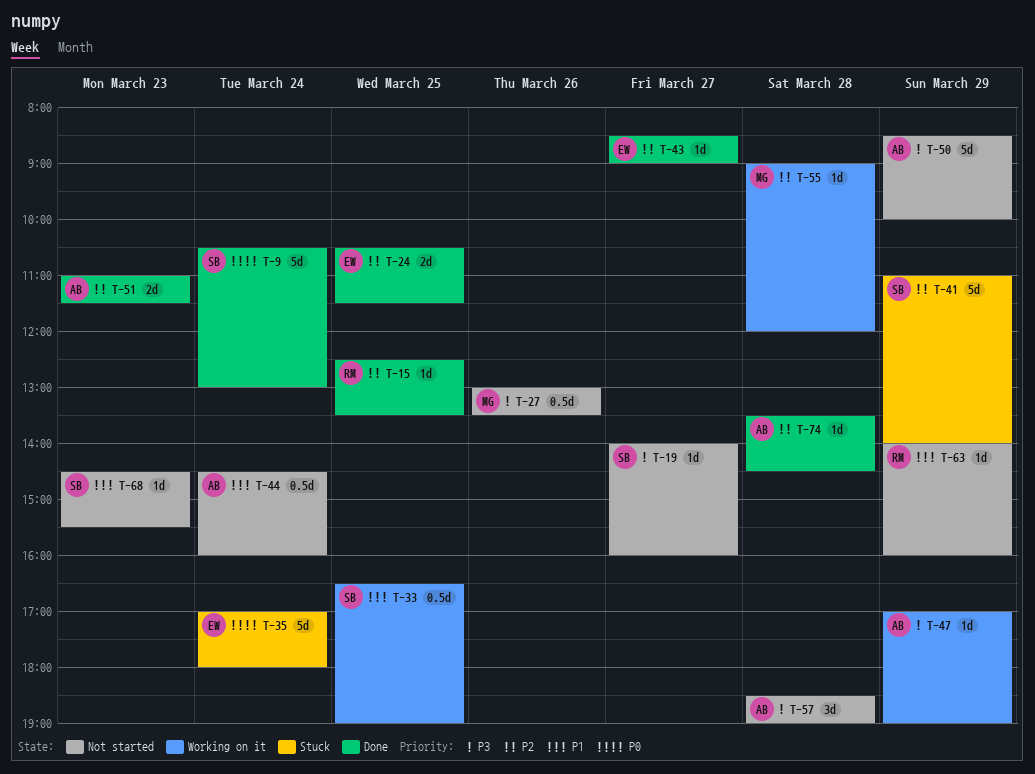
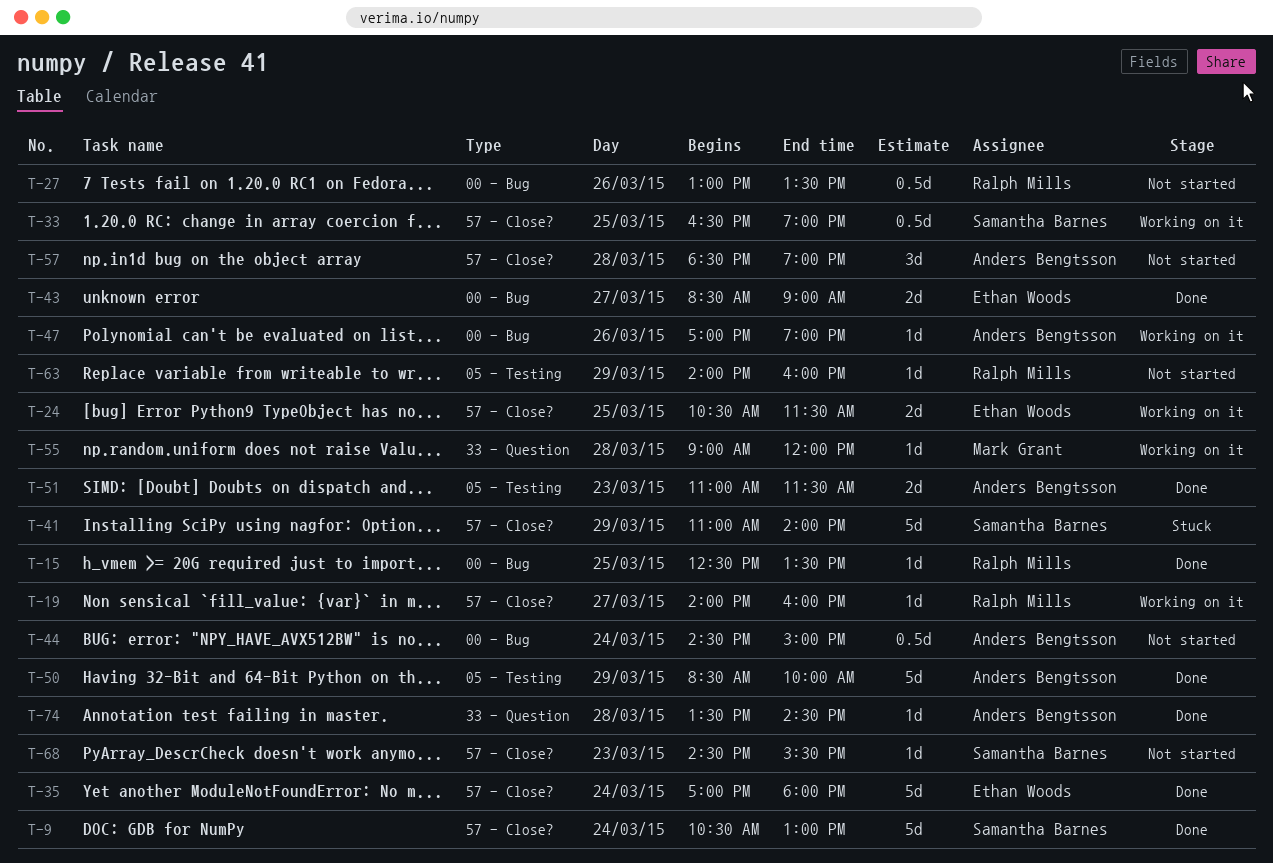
T-19, status: Not started -> Working on it
T-19, owner: Samantha Barnes -> Ralph Mills
T-24, status: Done -> Working on it
T-27, owner: Mark Grant -> Ralph Mills
T-35, status: Stuck -> Done
T-43, estimate: 1d -> 2d
T-44, ends: 16:00 -> 15:00
T-47, day: Mar 29 -> Mar 26
T-50, status: Not started -> Done

